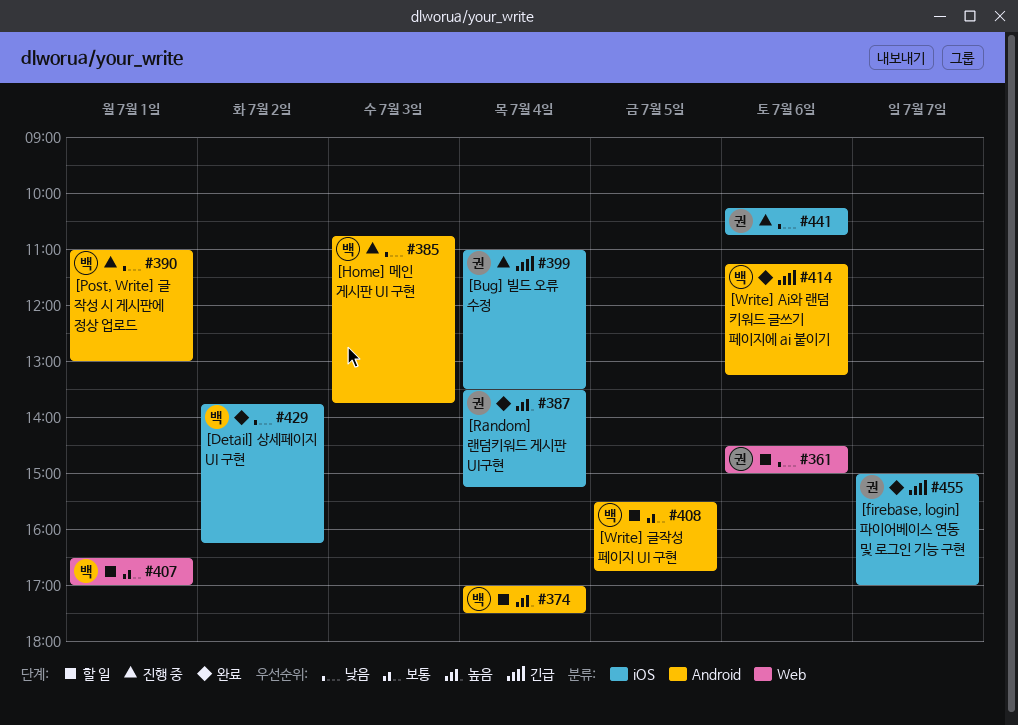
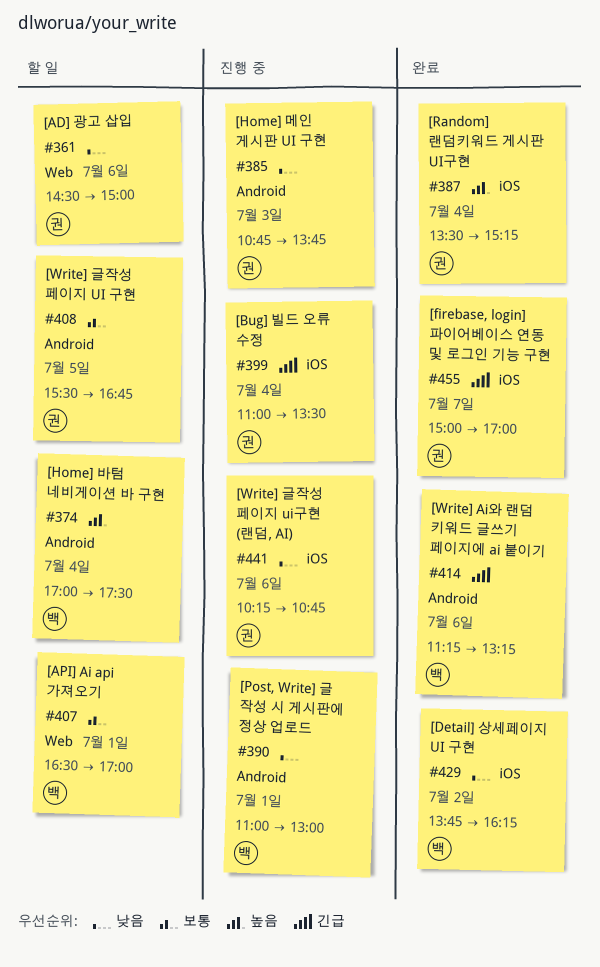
#385, owner: 백 -> 권
#408, owner: 백 -> 권

